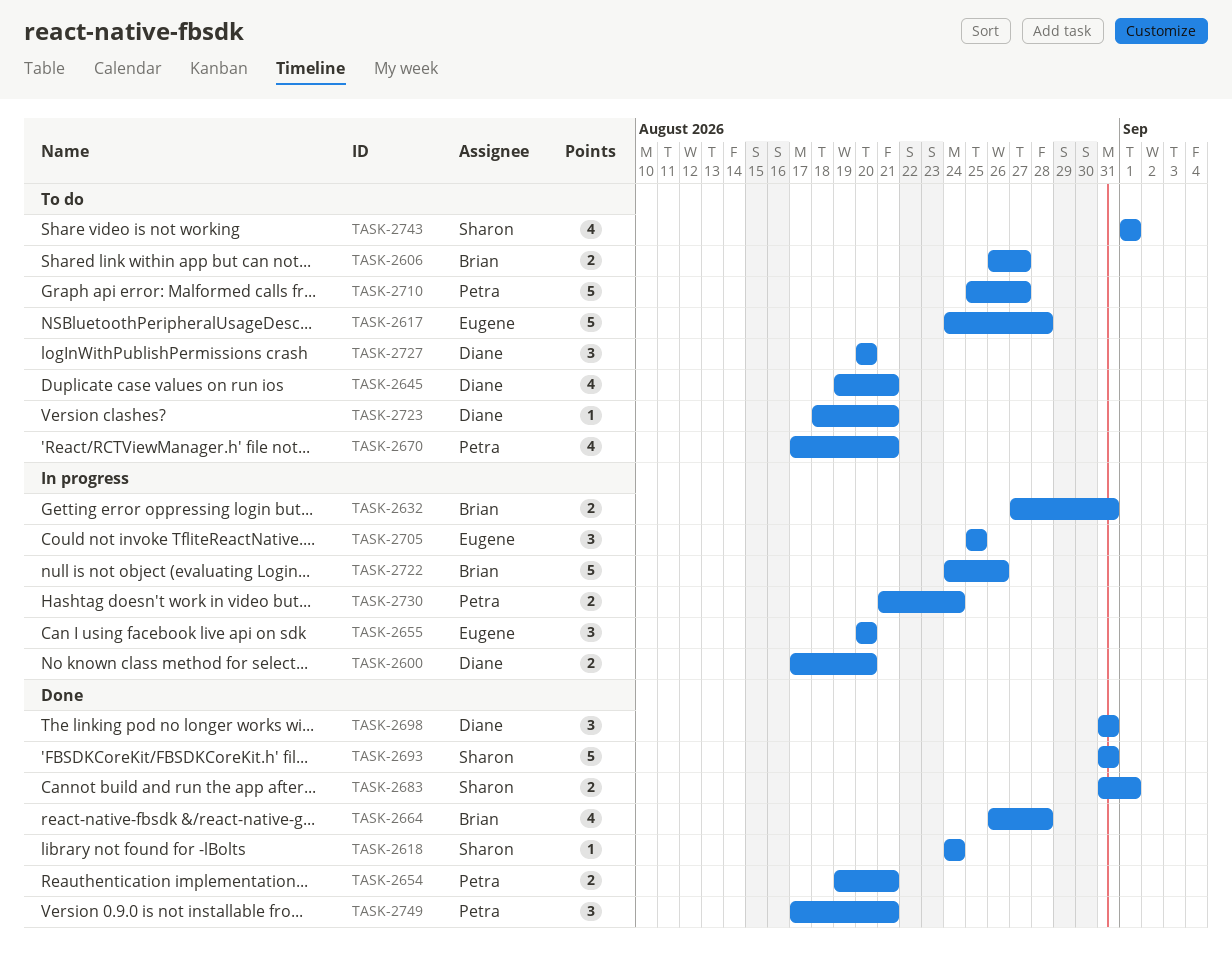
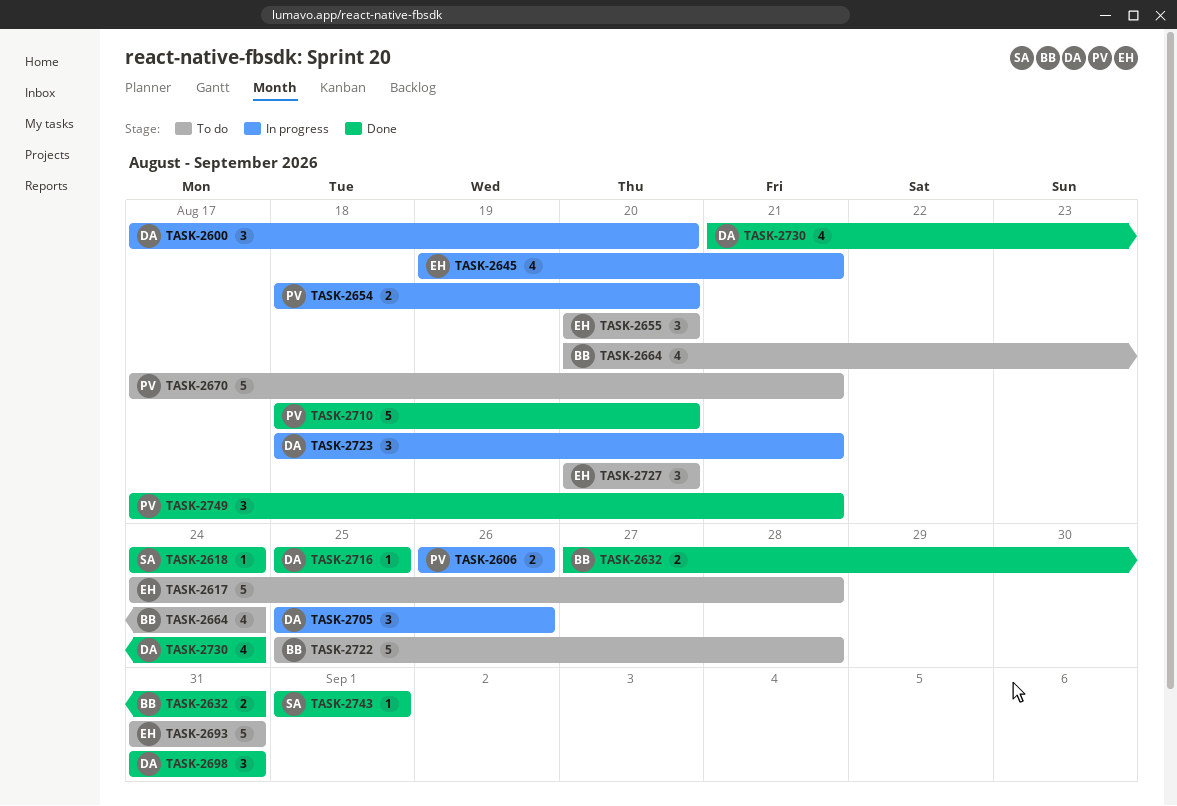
TASK-2600, estimate: 2 -> 3
TASK-2606, status: To do -> In progress
TASK-2606, owner: Brian -> Petra
TASK-2606, due: Aug 27 -> Aug 26
TASK-2632, status: In progress -> Done
TASK-2645, status: To do -> In progress
TASK-2645, owner: Diane -> Eugene
TASK-2654, status: Done -> In progress
TASK-2654, start: Aug 19 -> Aug 18
TASK-2654, due: Aug 21 -> Aug 20
TASK-2655, status: In progress -> To do
TASK-2664, status: Done -> To do
TASK-2664, start: Aug 26 -> Aug 20
TASK-2664, due: Aug 28 -> Aug 24
TASK-2670, estimate: 4 -> 5
TASK-2683: present -> none
TASK-2693, status: Done -> To do
TASK-2693, owner: Sharon -> Eugene
TASK-2705, owner: Eugene -> Diane
TASK-2705, due: Aug 25 -> Aug 26
TASK-2710, status: To do -> Done
TASK-2710, start: Aug 25 -> Aug 18
TASK-2710, due: Aug 27 -> Aug 20
TASK-2716: none -> present
TASK-2722, status: In progress -> To do
TASK-2722, start: Aug 24 -> Aug 25
TASK-2722, due: Aug 26 -> Aug 28
TASK-2723, status: To do -> In progress
TASK-2723, estimate: 1 -> 3
TASK-2727, owner: Diane -> Eugene
TASK-2730, status: In progress -> Done
TASK-2730, owner: Petra -> Diane
TASK-2730, estimate: 2 -> 4
TASK-2743, status: To do -> Done
TASK-2743, estimate: 4 -> 1

